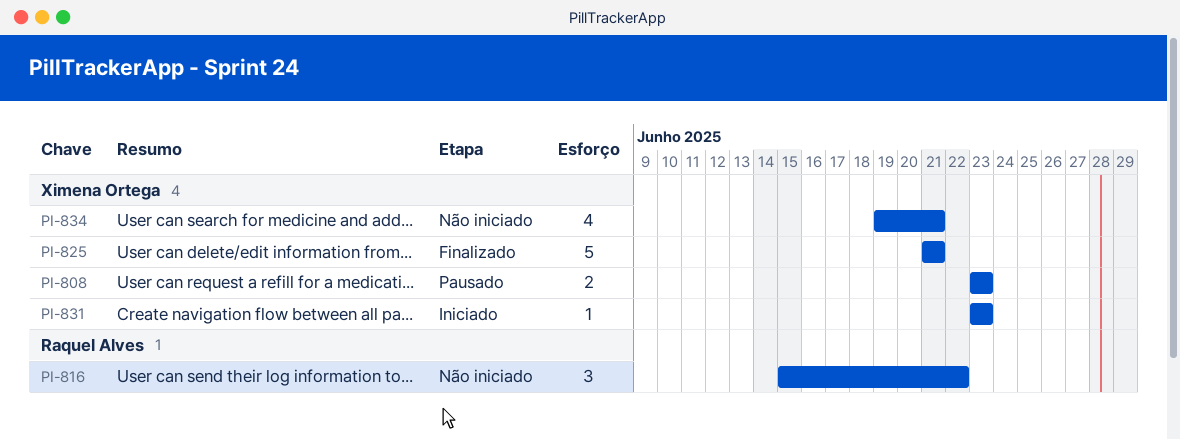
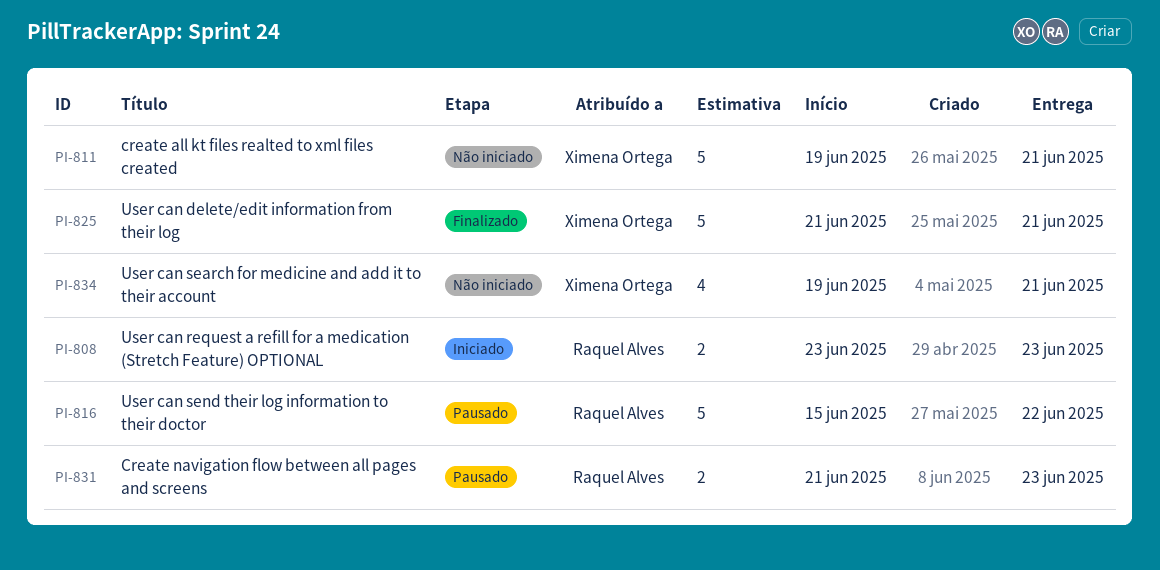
PI-808, status: Pausado -> Iniciado
PI-808, owner: Ximena Ortega -> Raquel Alves
PI-811: none -> present
PI-816, status: Não iniciado -> Pausado
PI-816, estimate: 3 -> 5
PI-831, status: Iniciado -> Pausado
PI-831, owner: Ximena Ortega -> Raquel Alves
PI-831, estimate: 1 -> 2
PI-831, start: Jun 23 -> Jun 21

